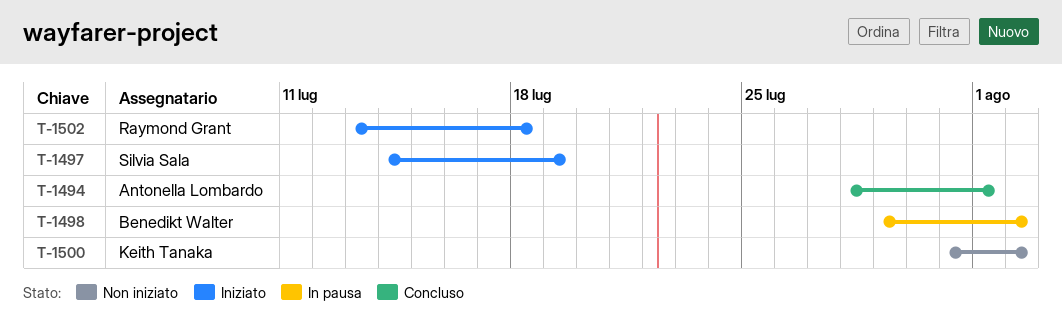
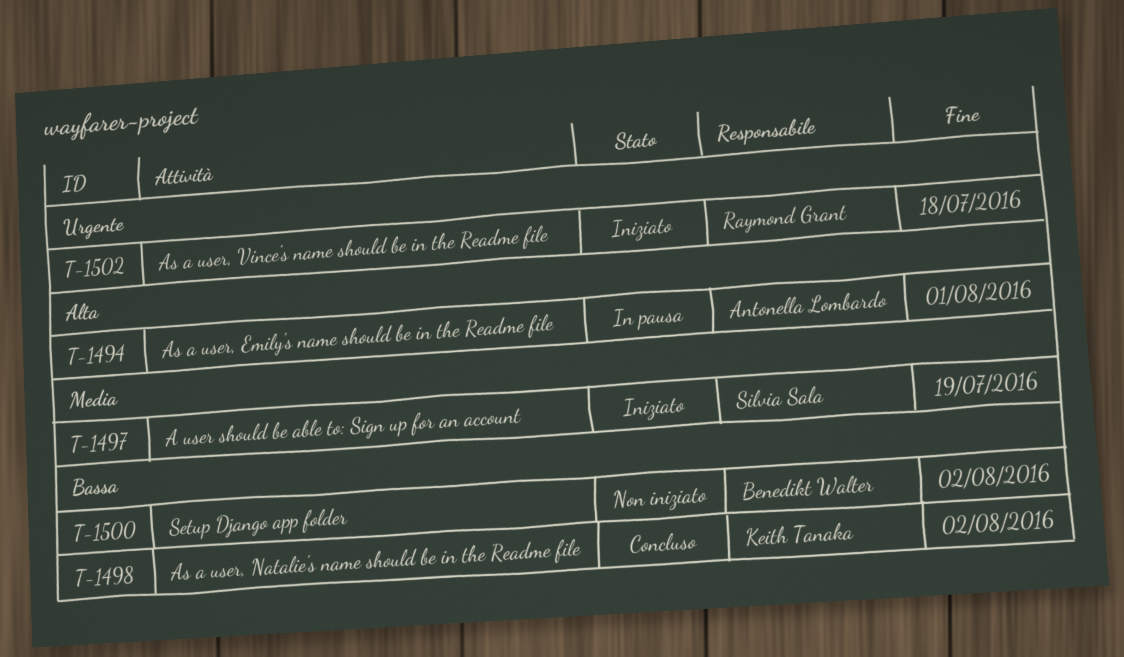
T-1494, status: Concluso -> In pausa
T-1498, status: In pausa -> Concluso
T-1498, owner: Benedikt Walter -> Keith Tanaka
T-1500, owner: Keith Tanaka -> Benedikt Walter

